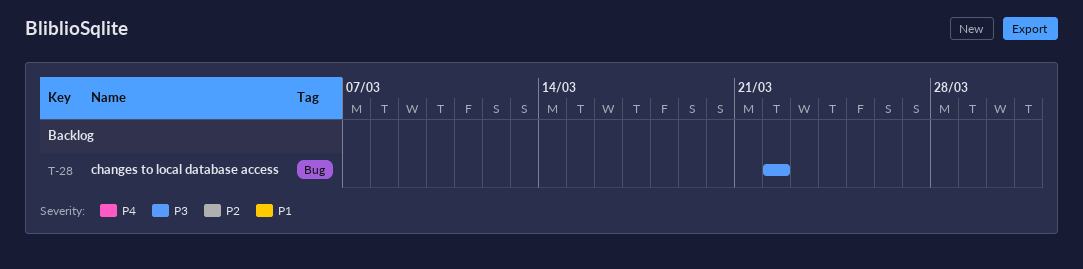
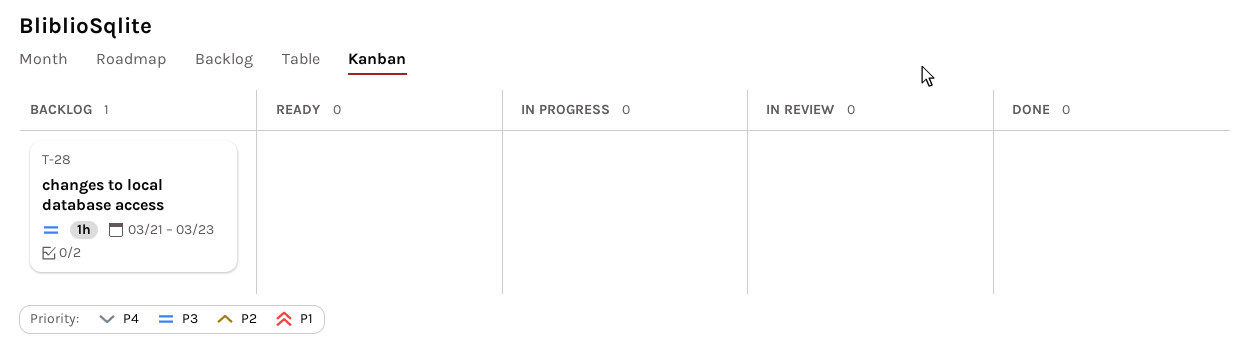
T-28, start: Mar 22 -> Mar 21
T-28, due: Mar 22 -> Mar 23

